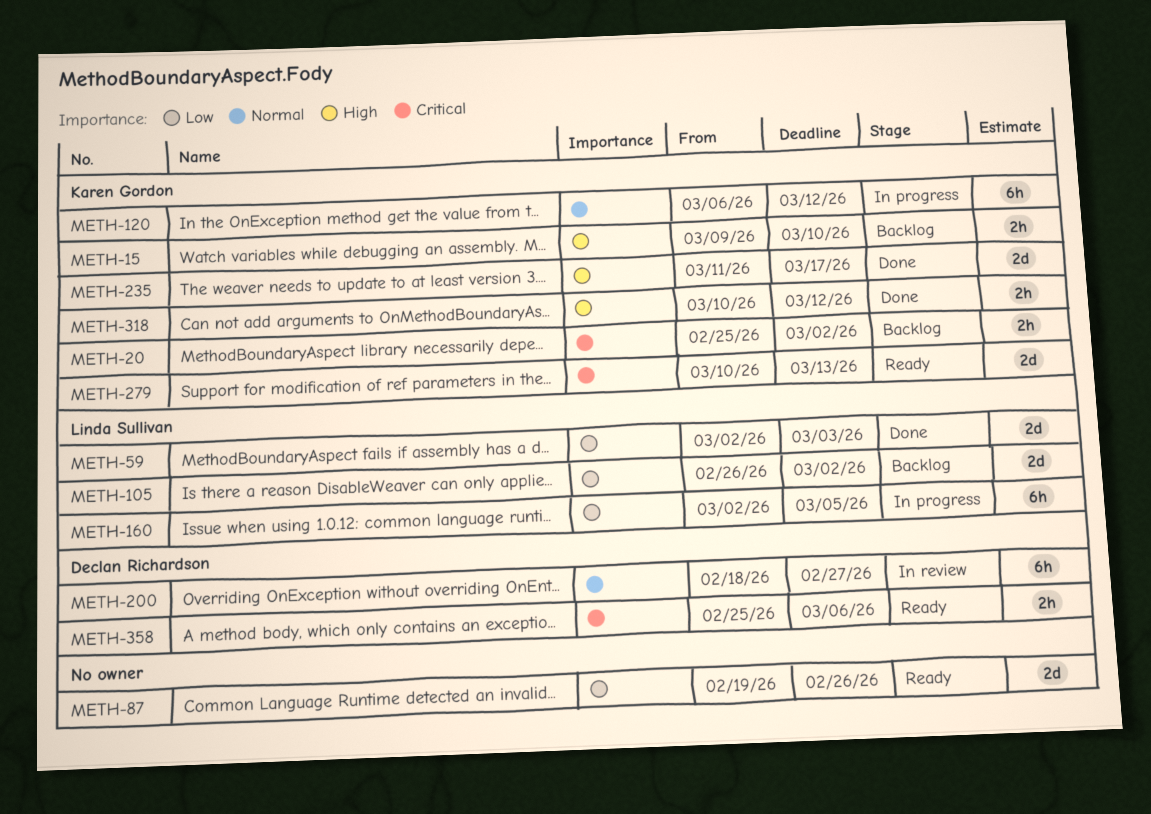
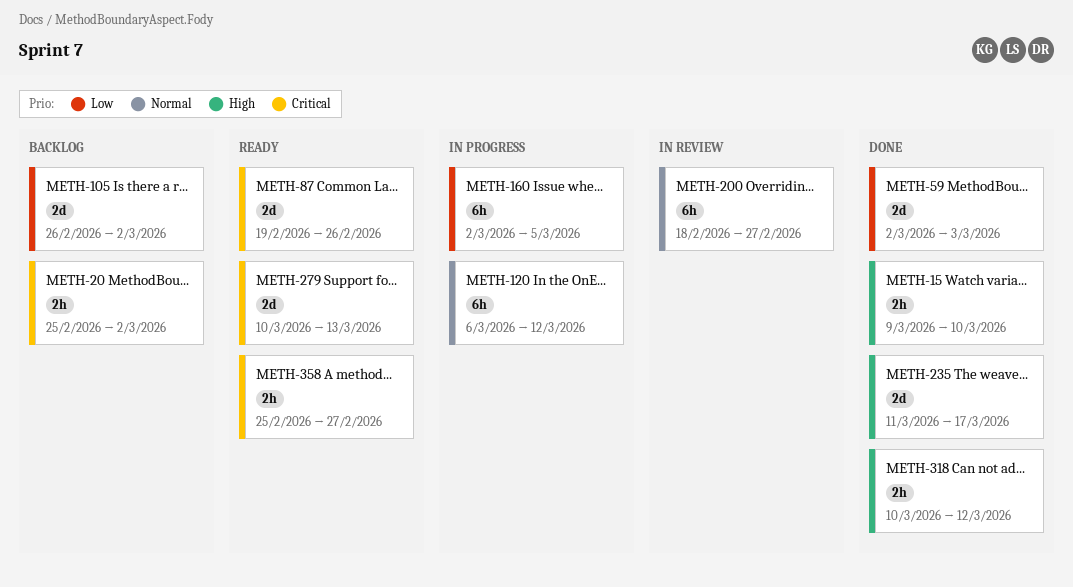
METH-15, status: Backlog -> Done
METH-87, priority: Low -> Critical
METH-358, due: Mar 6 -> Feb 27

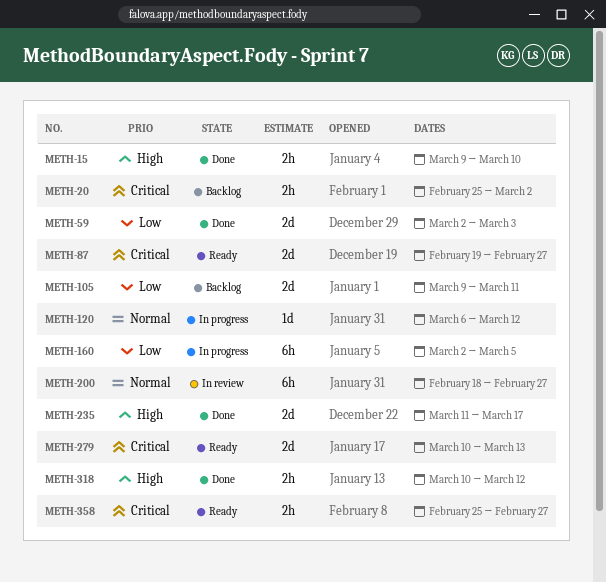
METH-87, due: Feb 26 -> Feb 27
METH-105, start: Feb 26 -> Mar 9
METH-105, due: Mar 2 -> Mar 11
METH-120, estimate: 6h -> 1d

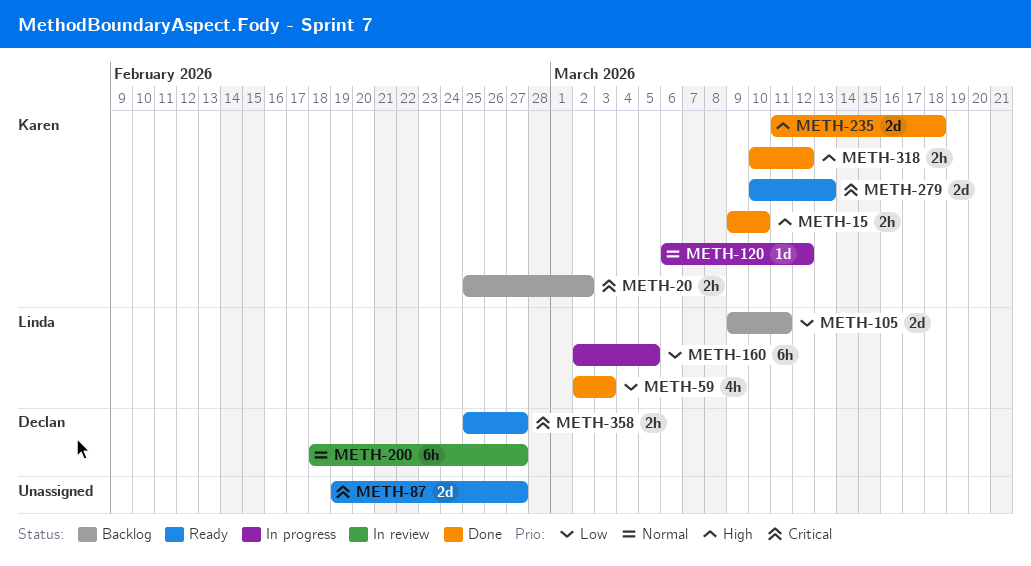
METH-59, estimate: 2d -> 4h
METH-235, due: Mar 17 -> Mar 18

